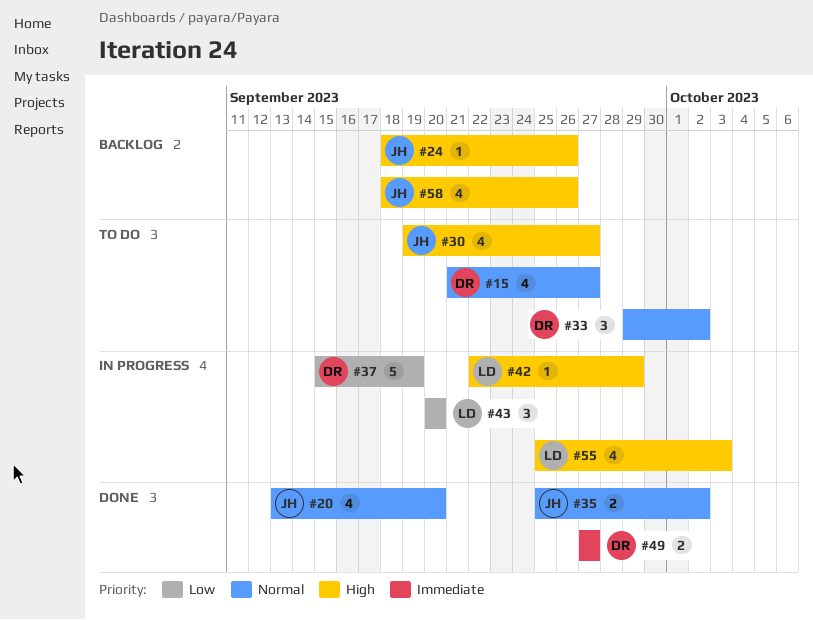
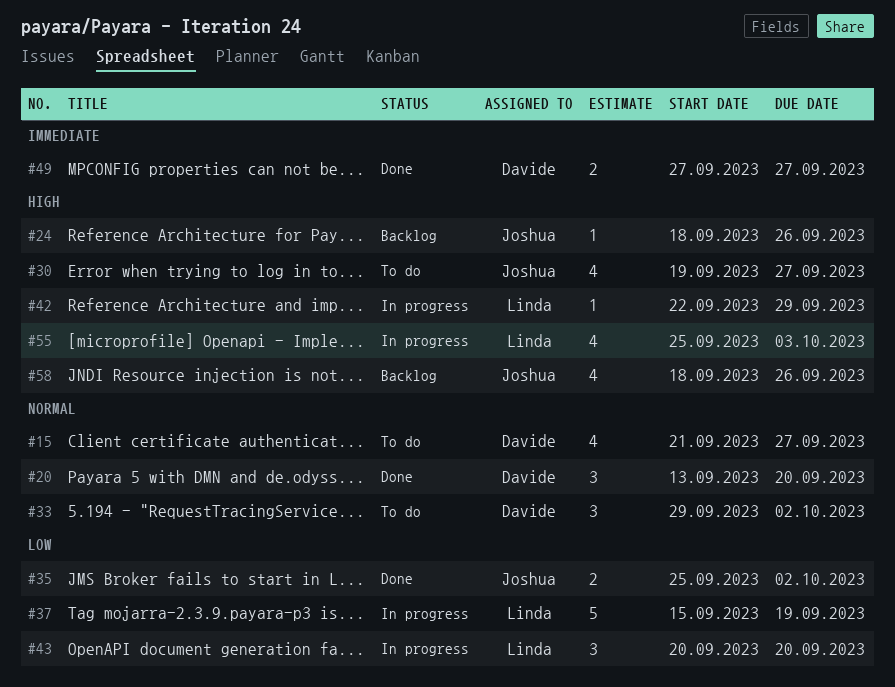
#20, owner: Joshua -> Davide
#20, estimate: 4 -> 3
#35, priority: Normal -> Low
#37, owner: Davide -> Linda

